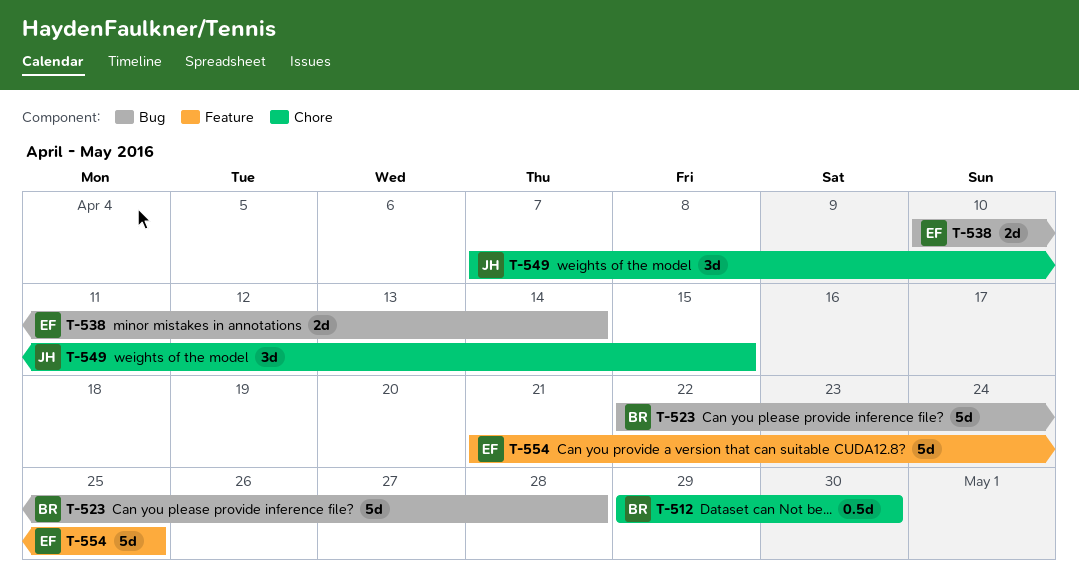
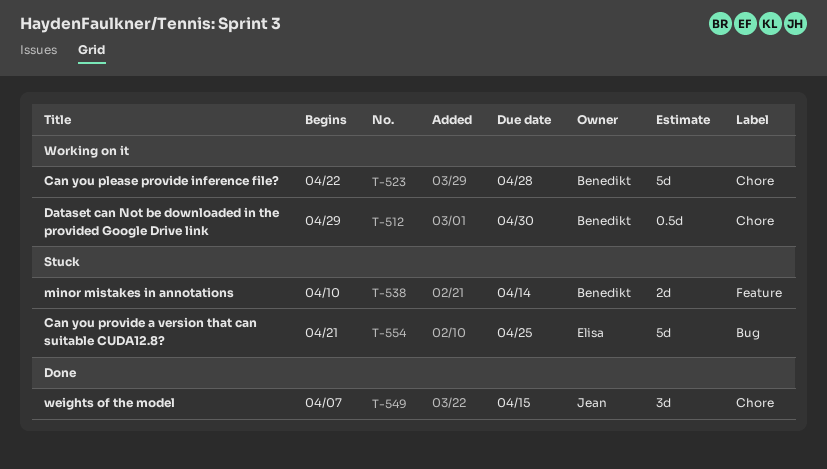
T-523, label: Bug -> Chore
T-538, owner: Elisa -> Benedikt
T-538, label: Bug -> Feature
T-554, label: Feature -> Bug

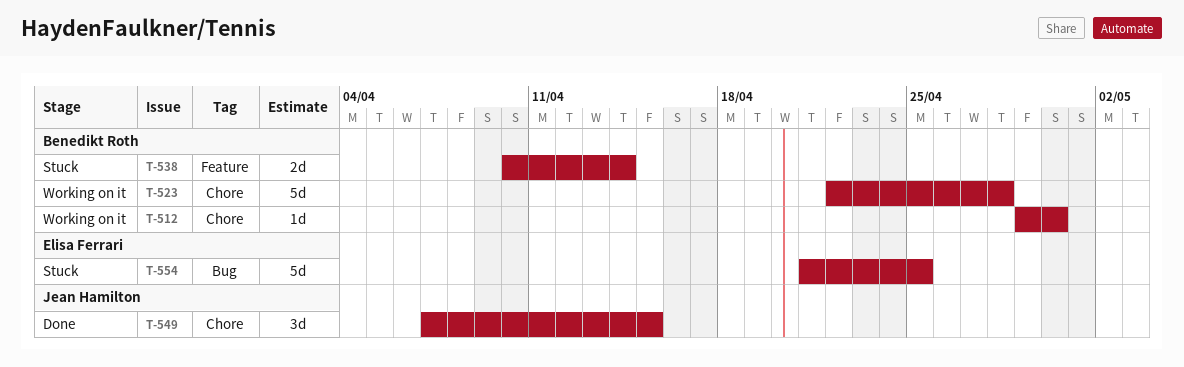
T-512, estimate: 0.5d -> 1d

